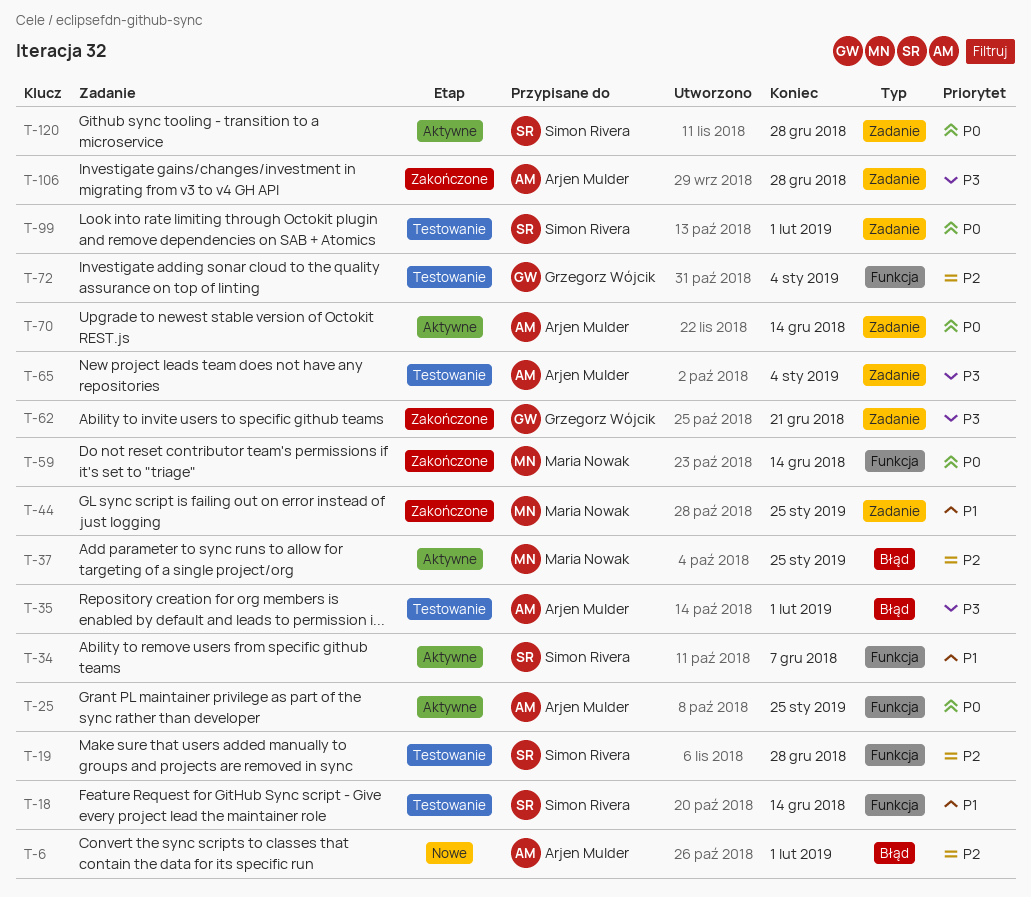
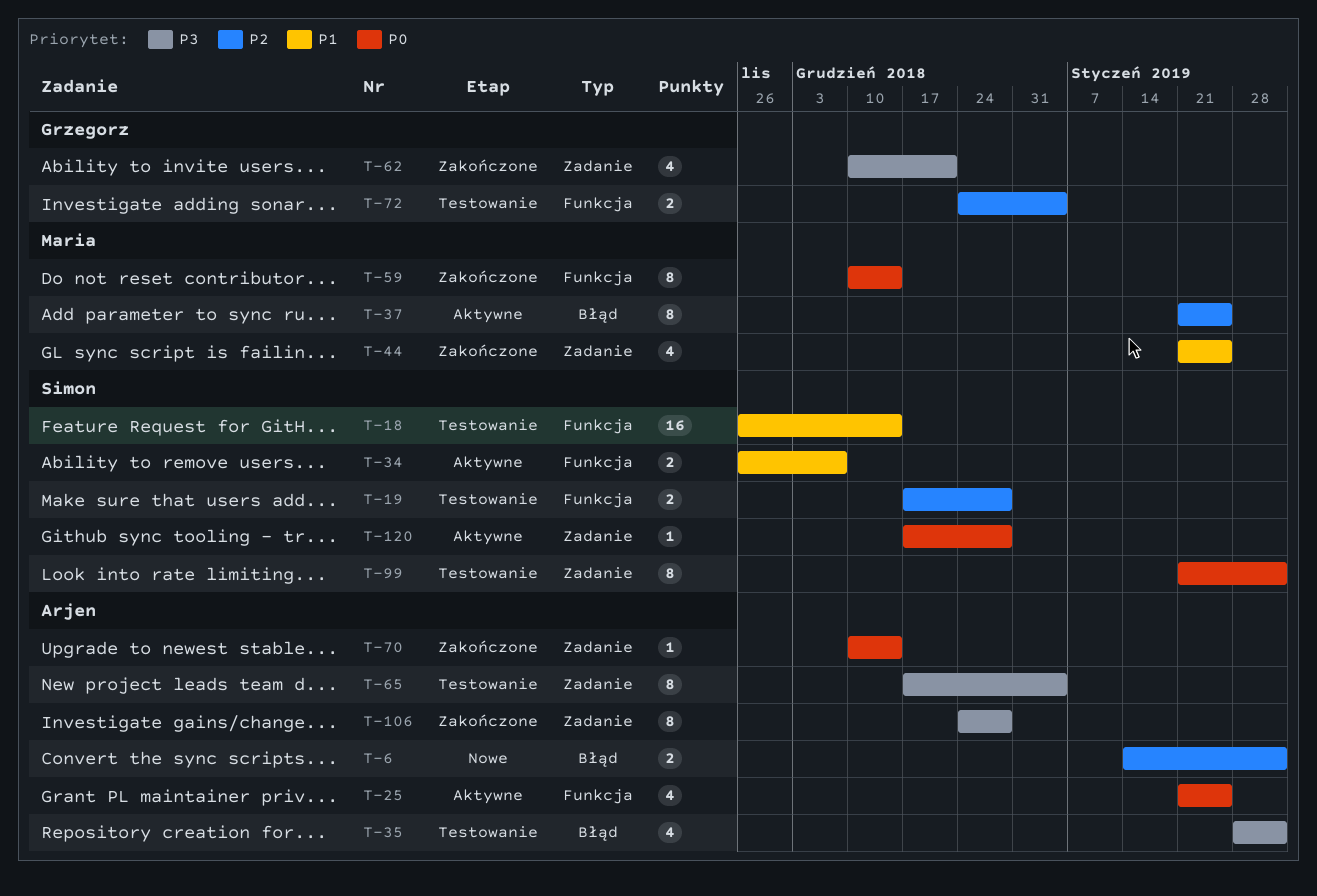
T-70, status: Aktywne -> Zakończone

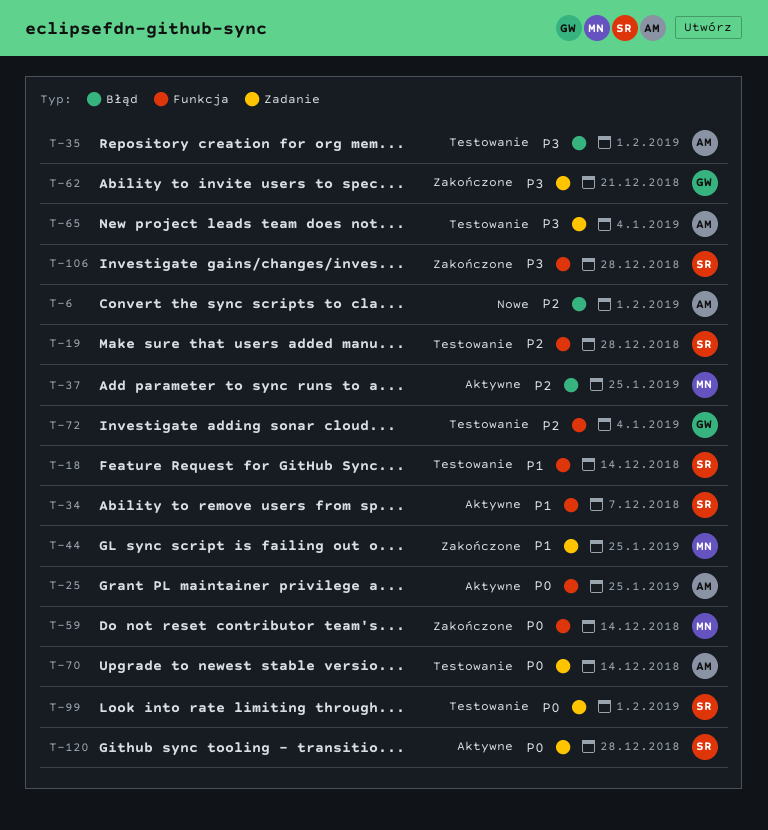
T-70, status: Zakończone -> Testowanie
T-106, owner: Arjen -> Simon
T-106, label: Zadanie -> Funkcja

